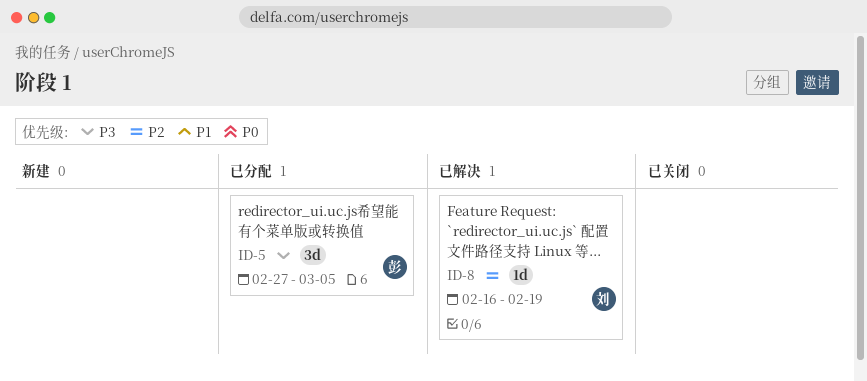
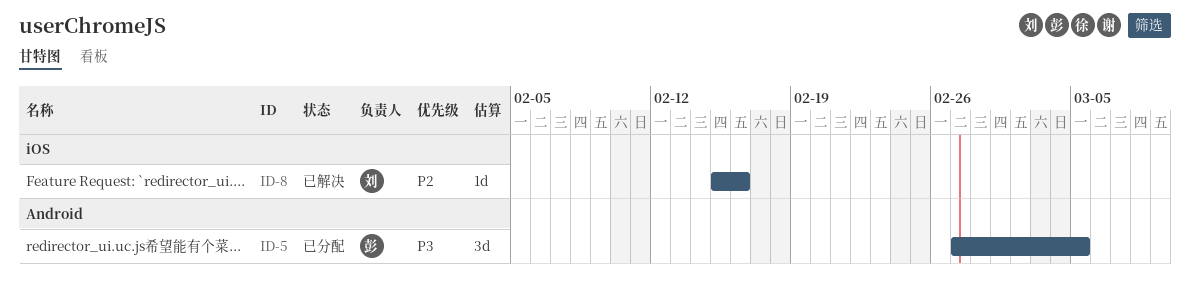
ID-8, start: Feb 16 -> Feb 15
ID-8, due: Feb 19 -> Feb 16

